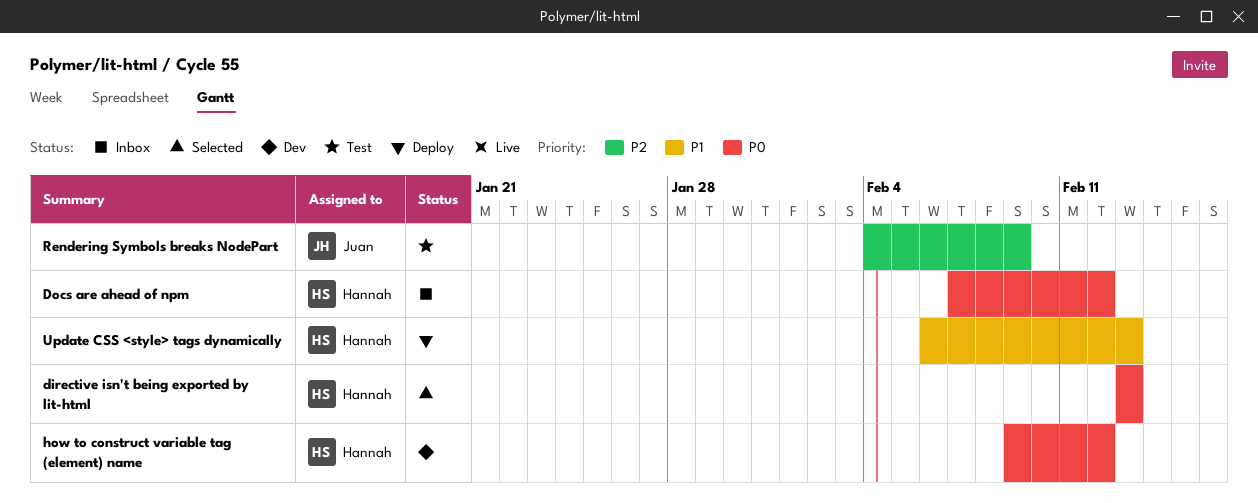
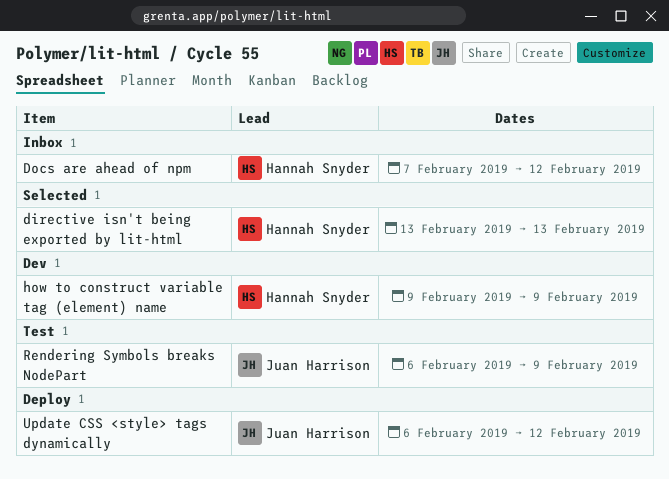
how to construct variable tag (element) name, due: Feb 12 -> Feb 9
Rendering Symbols breaks NodePart, start: Feb 4 -> Feb 6
Update CSS <style> tags dynamically, owner: Hannah Snyder -> Juan Harrison
Update CSS <style> tags dynamically, due: Feb 13 -> Feb 12

